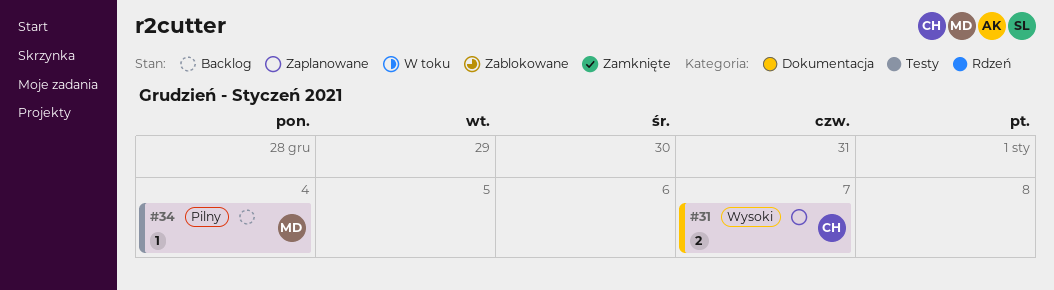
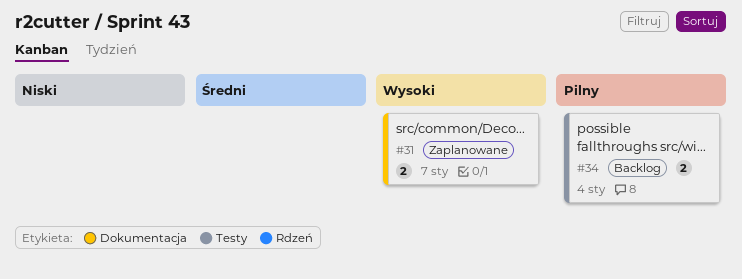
#34, estimate: 1 -> 2

